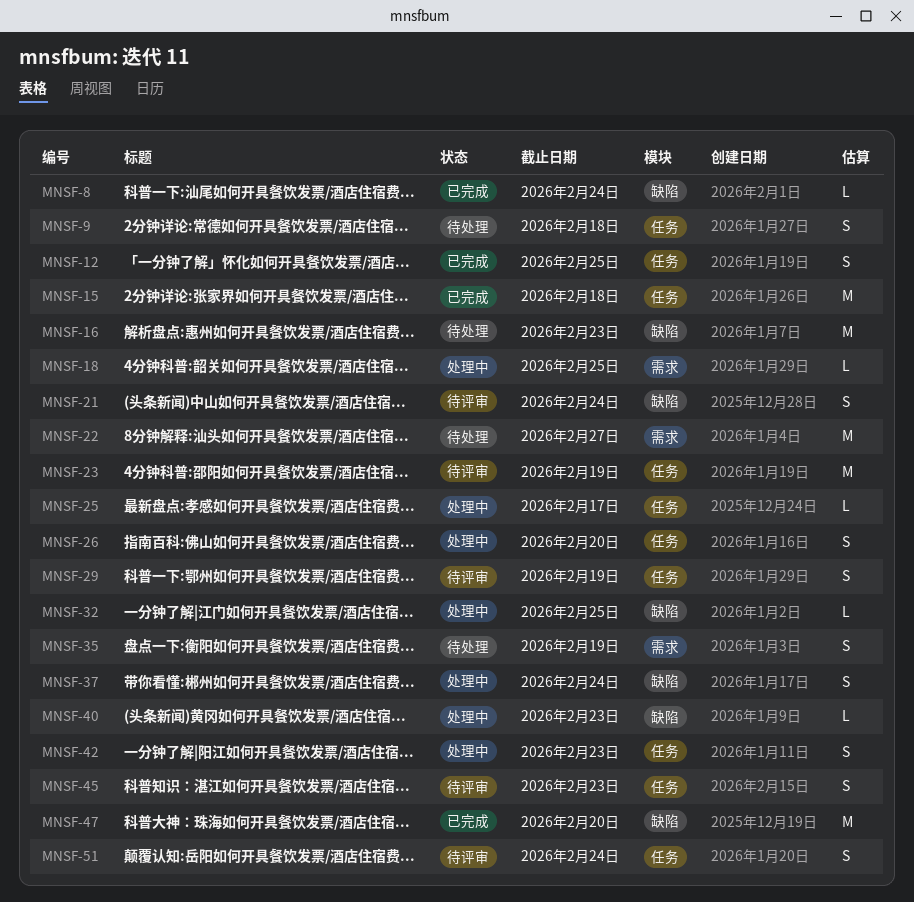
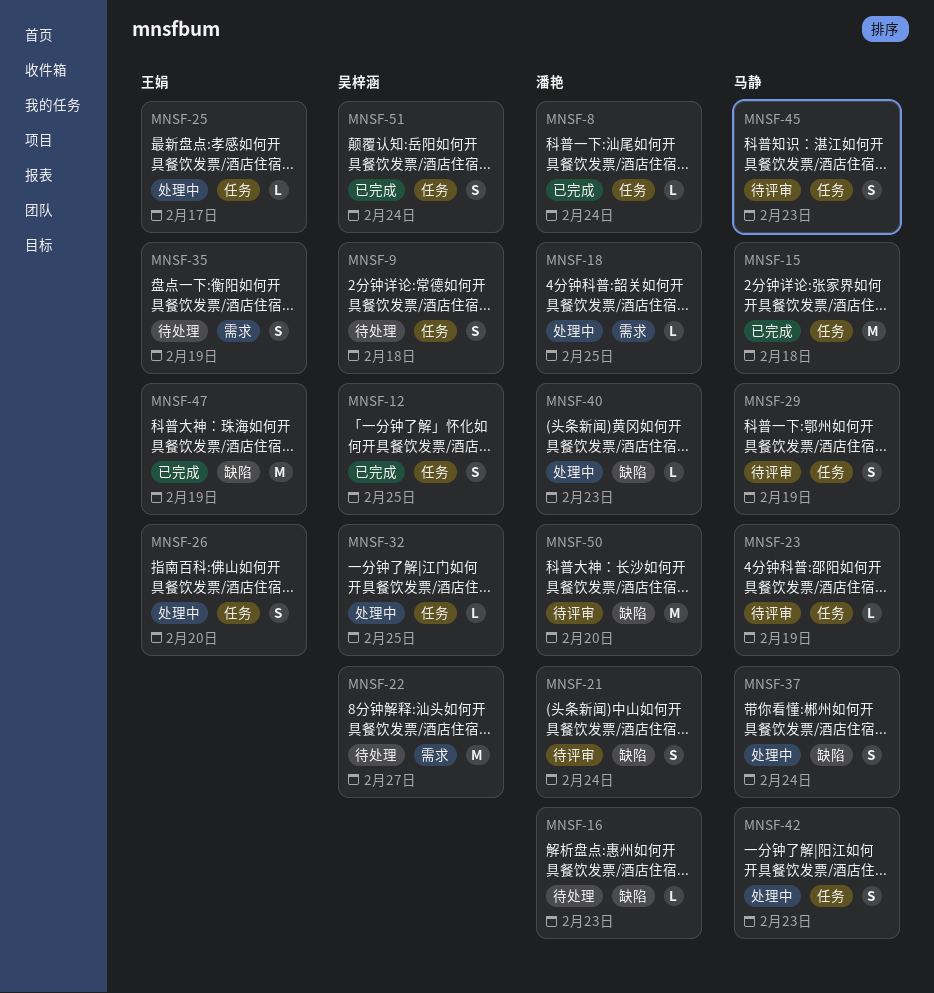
MNSF-8, label: 缺陷 -> 任务
MNSF-16, estimate: M -> L
MNSF-23, estimate: M -> L
MNSF-32, label: 缺陷 -> 任务
MNSF-47, due: Feb 20 -> Feb 19
MNSF-50: none -> present
MNSF-51, status: 待评审 -> 已完成

